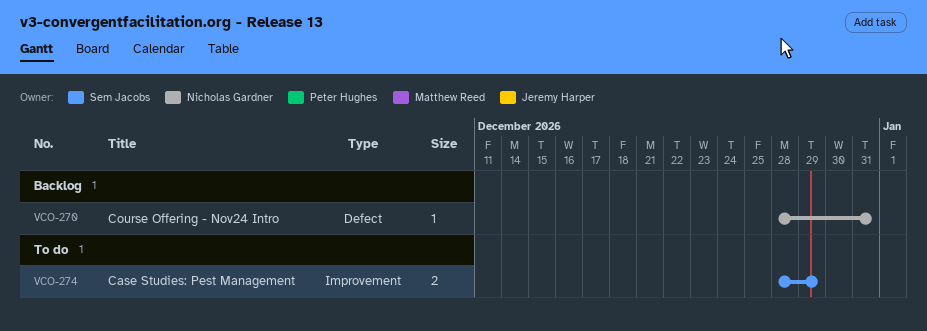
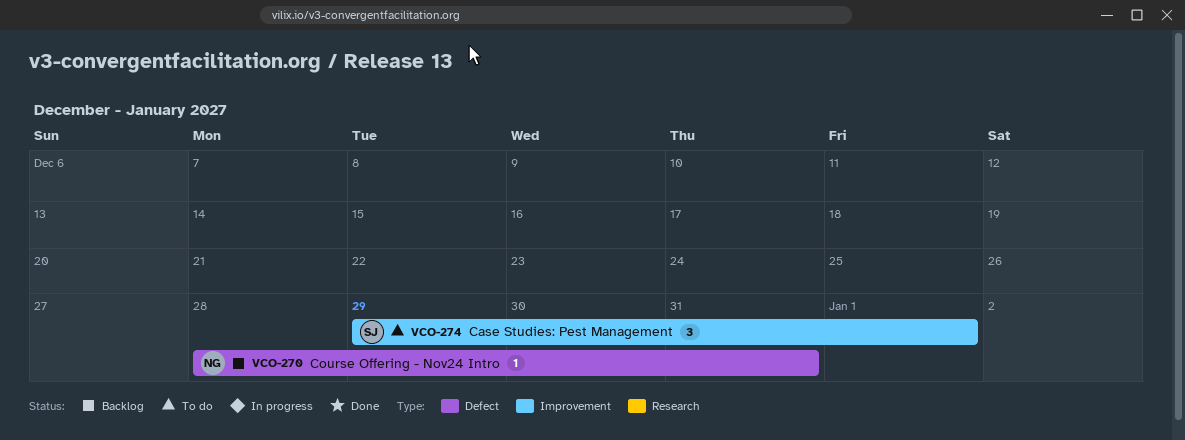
VCO-274, estimate: 2 -> 3
VCO-274, start: Dec 28 -> Dec 29
VCO-274, due: Dec 29 -> Jan 1

